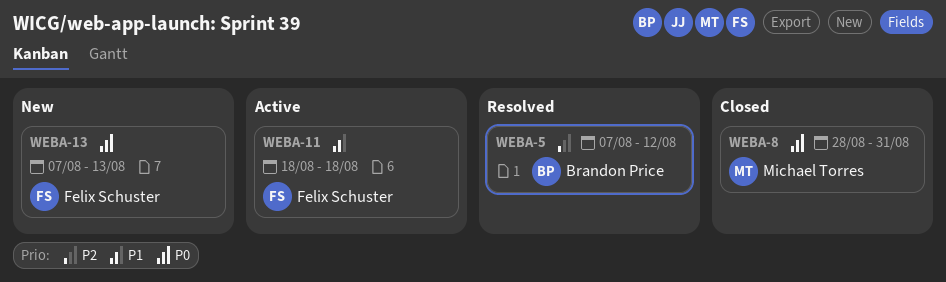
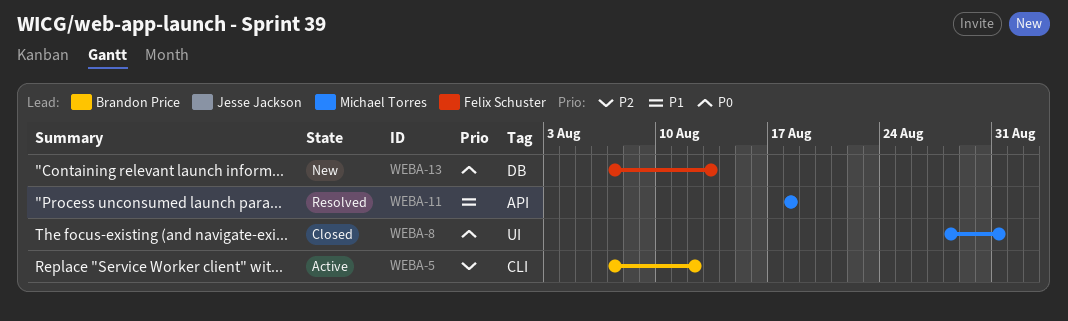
WEBA-5, status: Resolved -> Active
WEBA-11, status: Active -> Resolved
WEBA-11, owner: Felix Schuster -> Michael Torres

